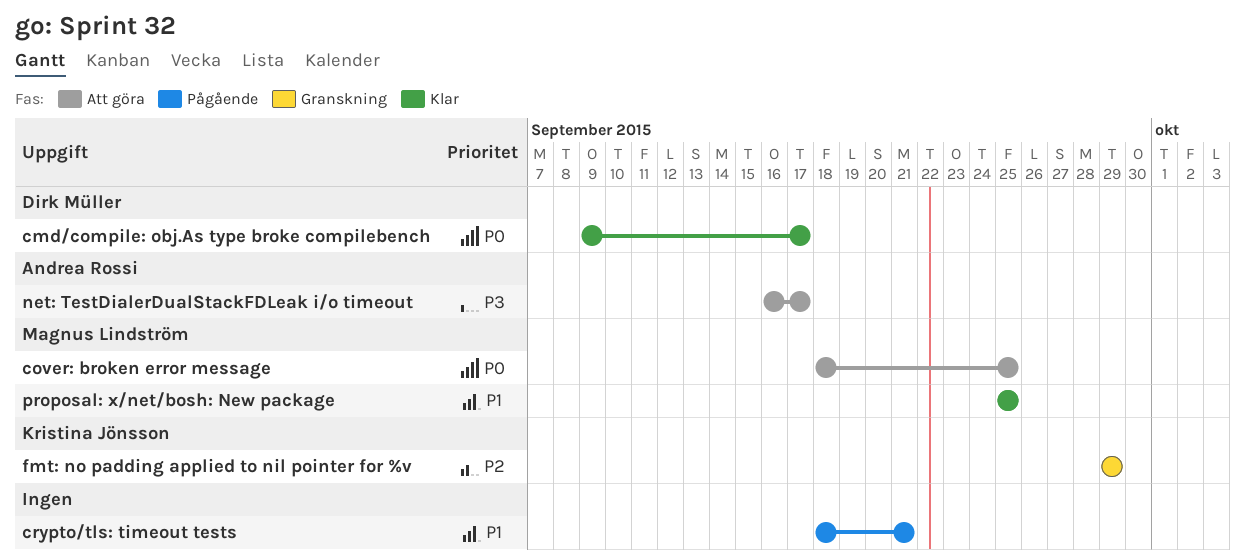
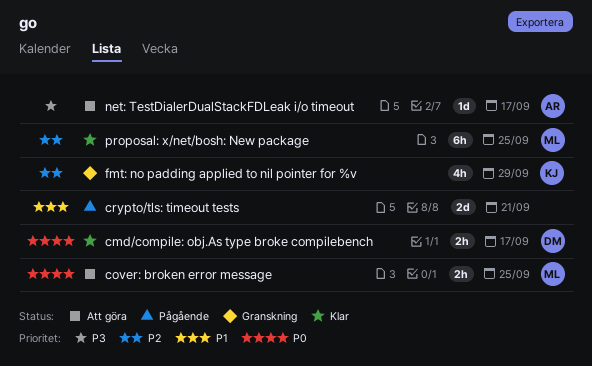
proposal: x/net/bosh: New package, priority: P1 -> P2

